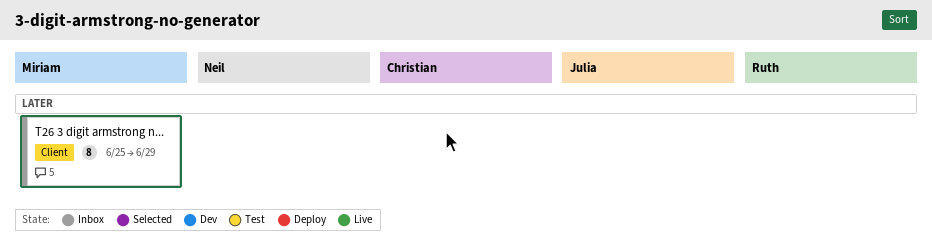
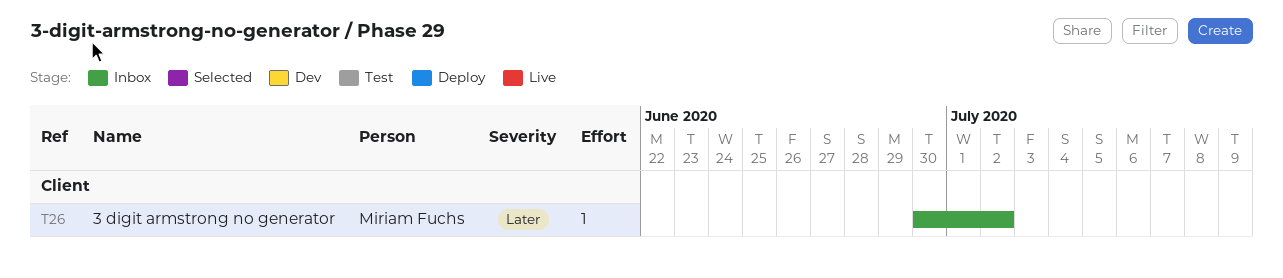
T26, estimate: 8 -> 1
T26, start: Jun 25 -> Jun 30
T26, due: Jun 29 -> Jul 2

